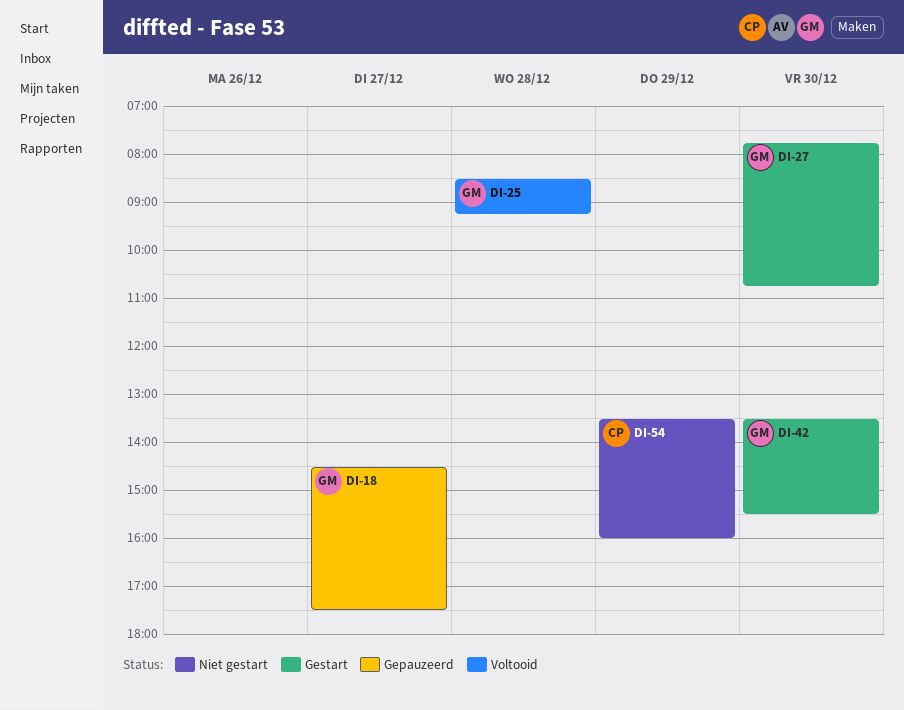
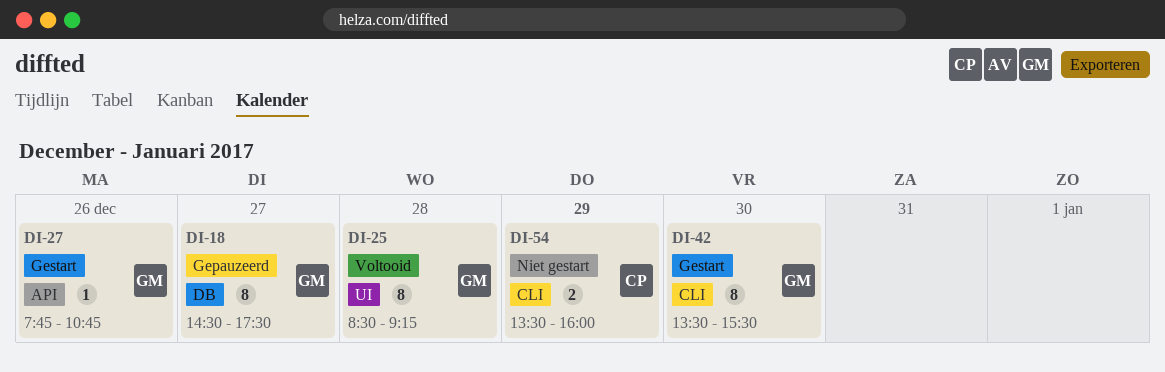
DI-27, day: Dec 30 -> Dec 26

